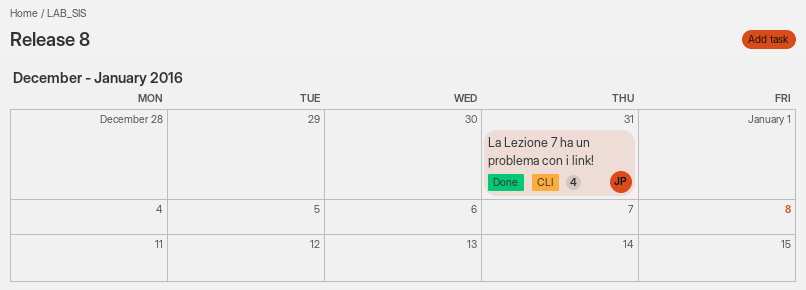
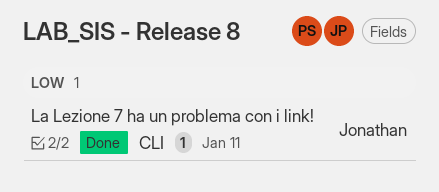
La Lezione 7 ha un problema con i link!, estimate: 4 -> 1
La Lezione 7 ha un problema con i link!, due: Dec 31 -> Jan 11

